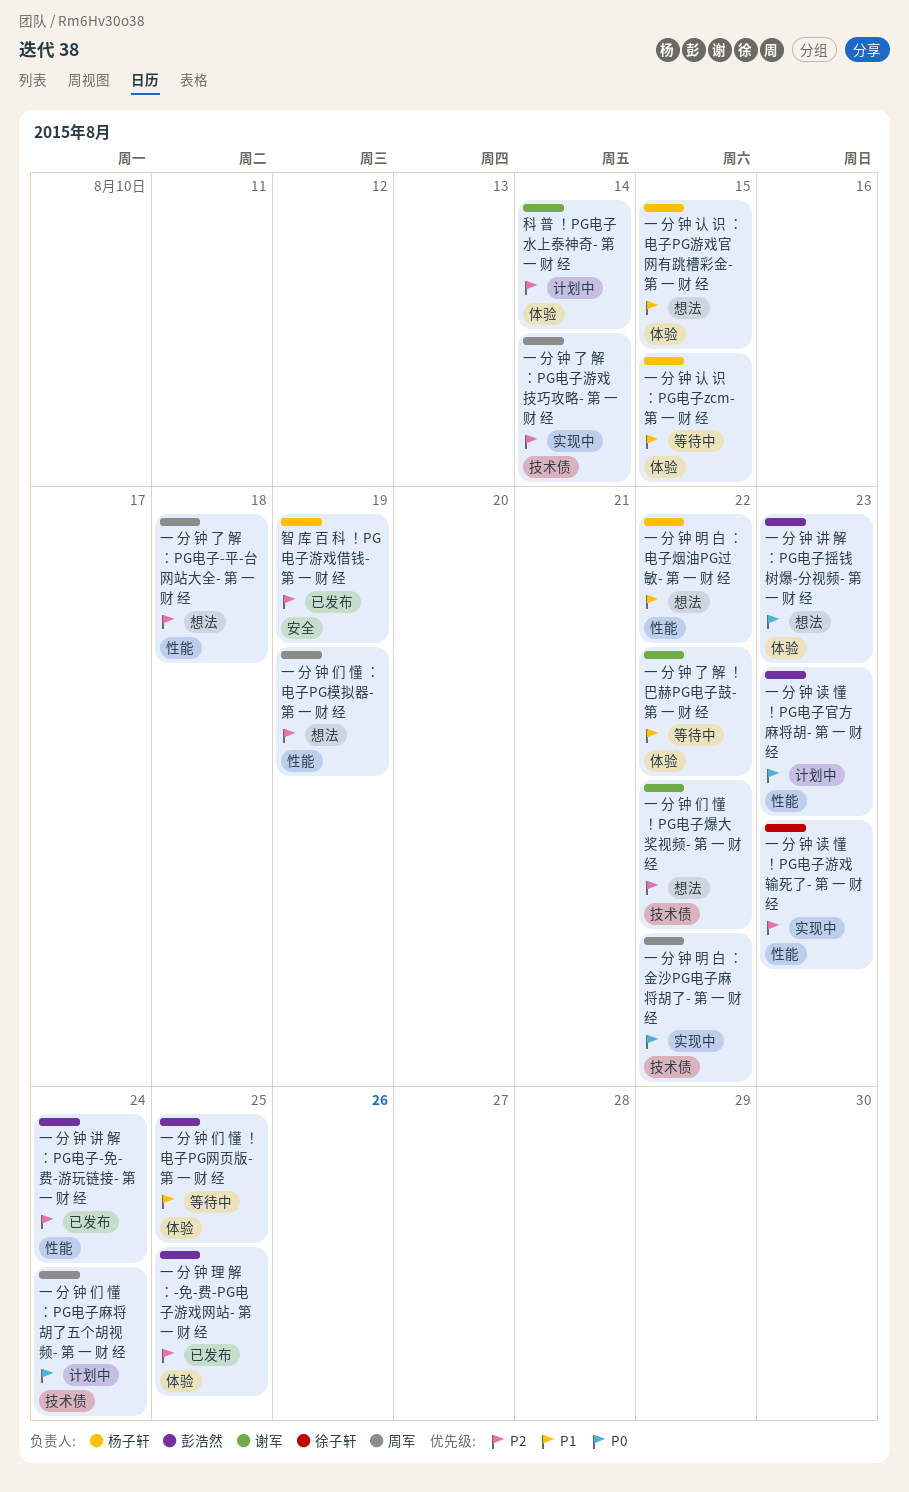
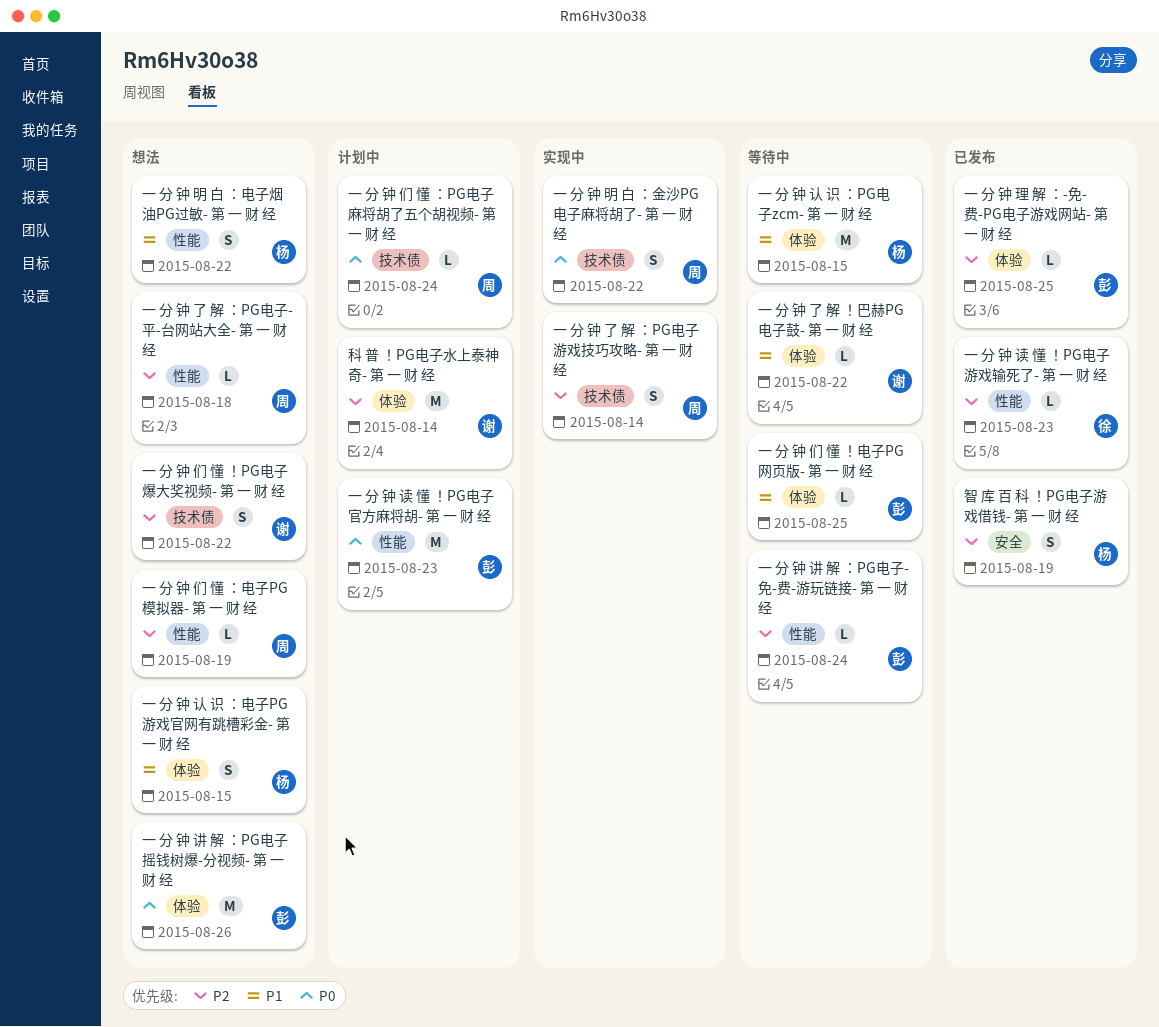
一 分 钟 讲 解 ：PG电子-免-费-游玩链接- 第 一 财 经, status: 已发布 -> 等待中
一 分 钟 讲 解 ：PG电子摇钱树爆-分视频- 第 一 财 经, due: Aug 23 -> Aug 26
一 分 钟 读 懂 ！PG电子游戏输死了- 第 一 财 经, status: 实现中 -> 已发布

